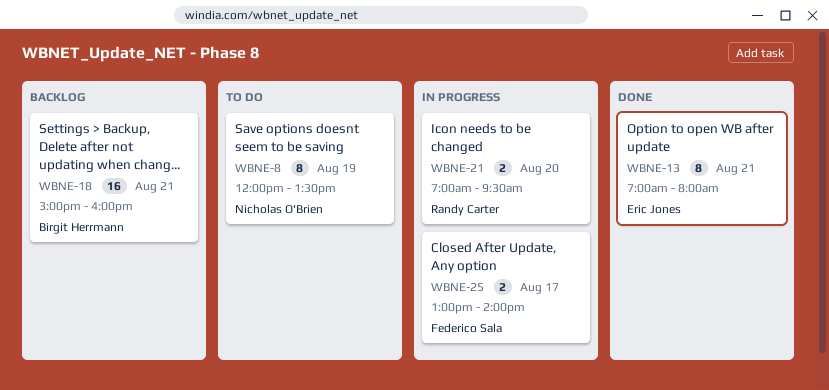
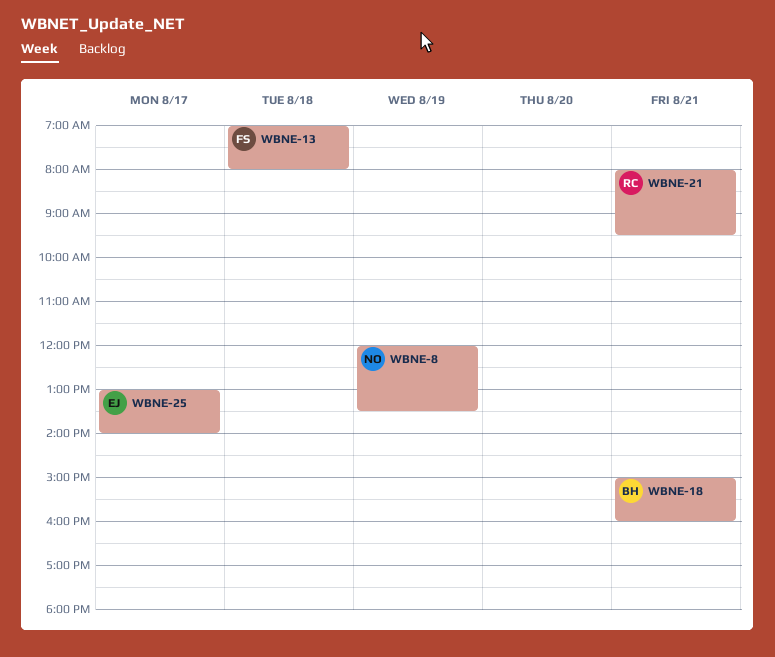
WBNE-13, owner: Eric Jones -> Federico Sala
WBNE-13, day: Aug 21 -> Aug 18
WBNE-21, day: Aug 20 -> Aug 21
WBNE-21, begins: 07:00 -> 08:00
WBNE-25, owner: Federico Sala -> Eric Jones

